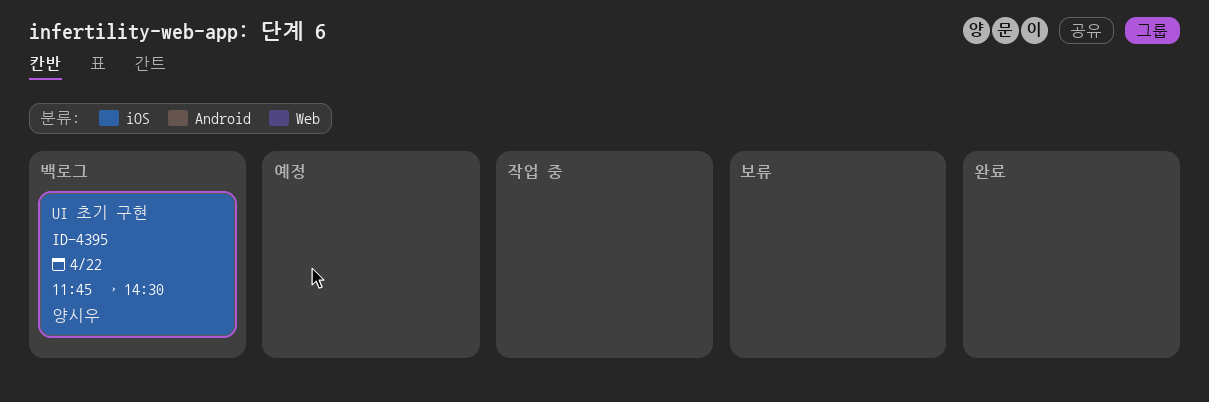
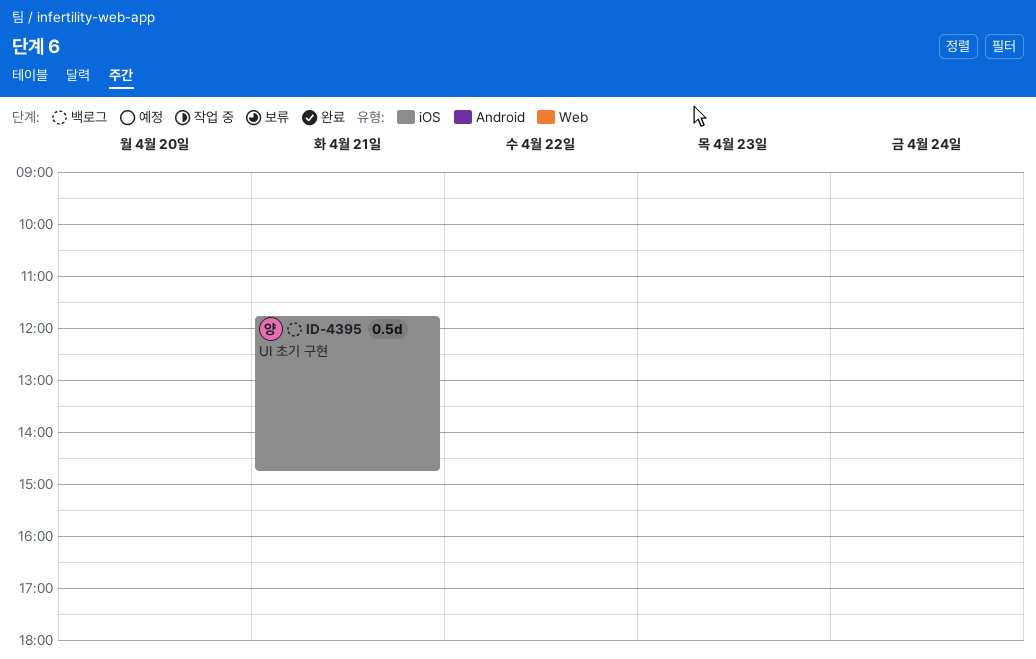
ID-4395, day: Apr 22 -> Apr 21
ID-4395, ends: 14:30 -> 14:45

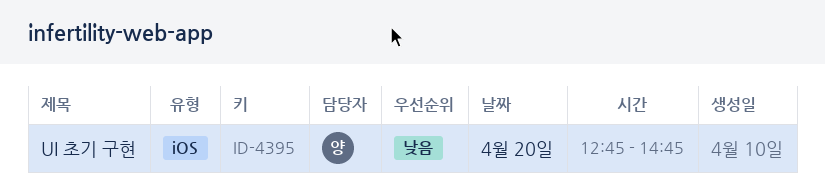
ID-4395, day: Apr 21 -> Apr 20
ID-4395, begins: 11:45 -> 12:45

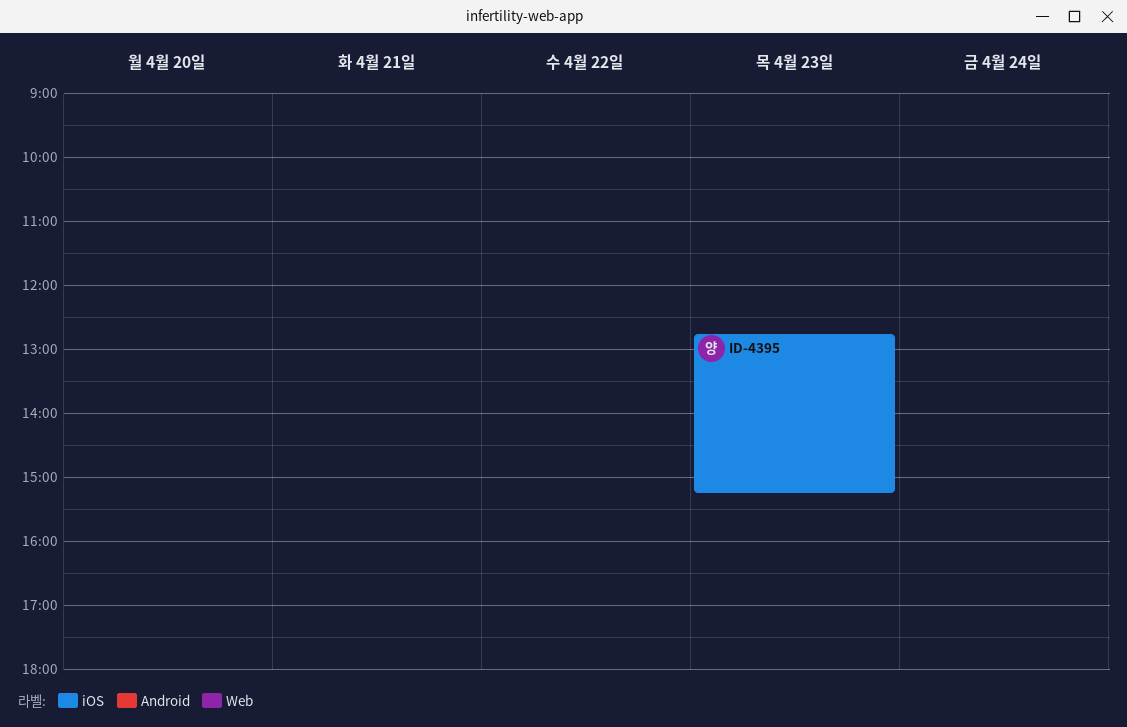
ID-4395, day: Apr 20 -> Apr 23
ID-4395, ends: 14:45 -> 15:15

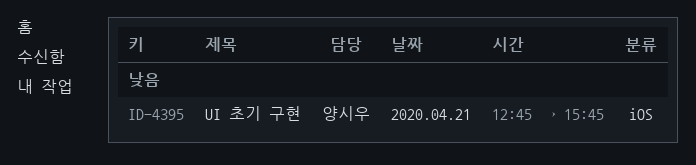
ID-4395, day: Apr 23 -> Apr 21
ID-4395, ends: 15:15 -> 15:45

